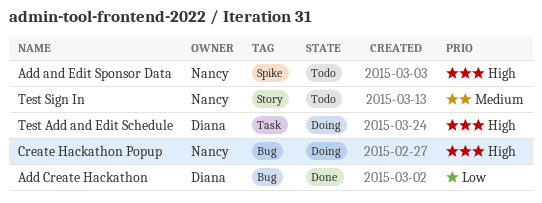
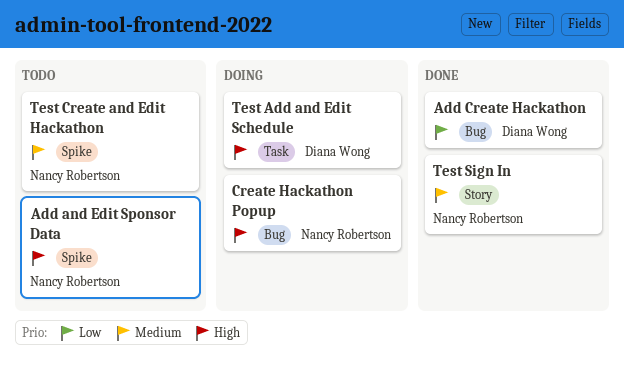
Test Create and Edit Hackathon: none -> present
Test Sign In, status: Todo -> Done

